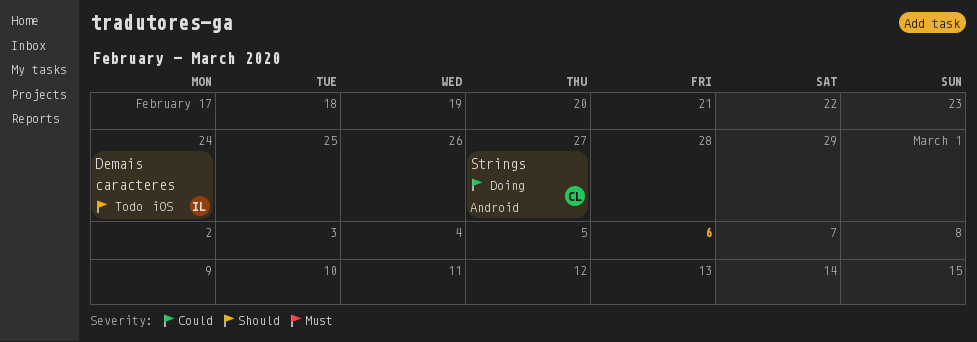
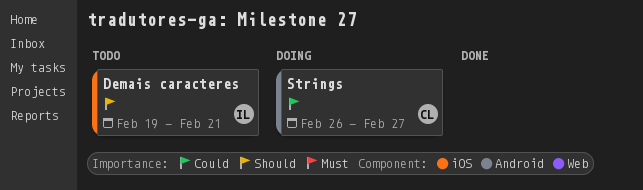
Demais caracteres, due: Feb 24 -> Feb 21

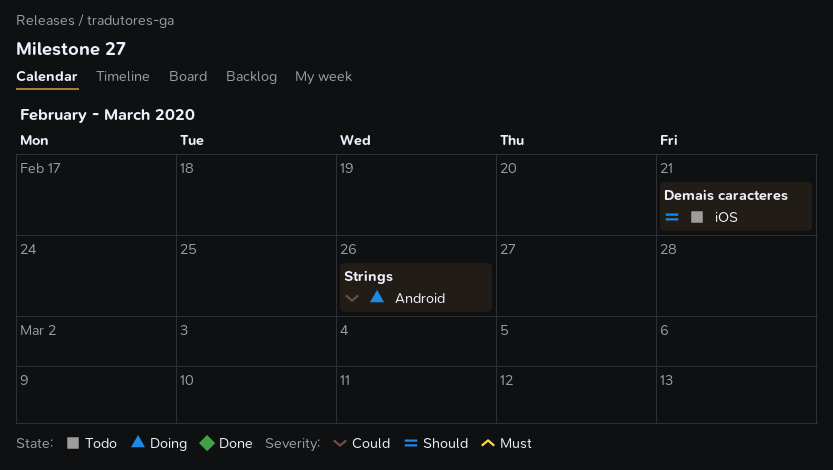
Strings, due: Feb 27 -> Feb 26

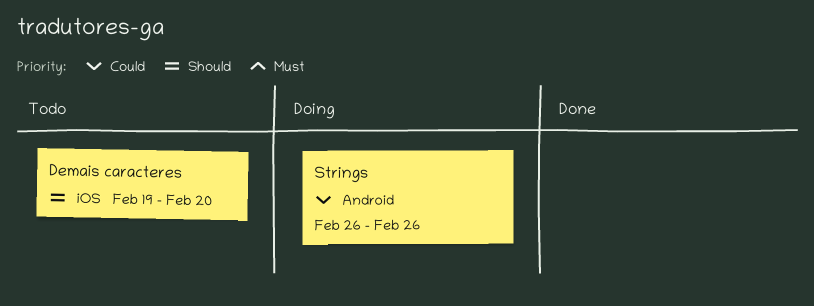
Demais caracteres, due: Feb 21 -> Feb 20

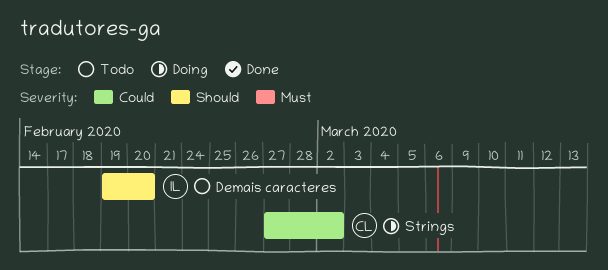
Strings, start: Feb 26 -> Feb 27
Strings, due: Feb 26 -> Mar 2

